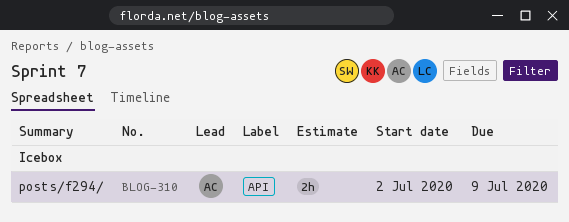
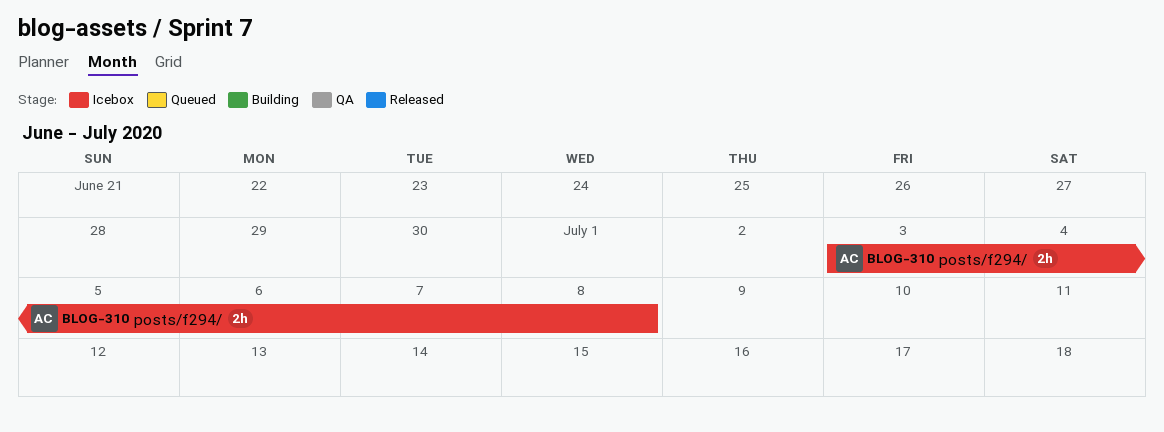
BLOG-310, start: Jul 2 -> Jul 3
BLOG-310, due: Jul 9 -> Jul 8

